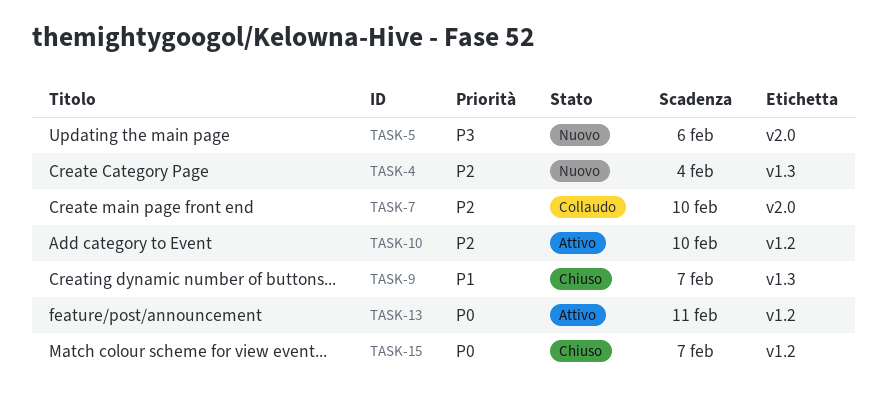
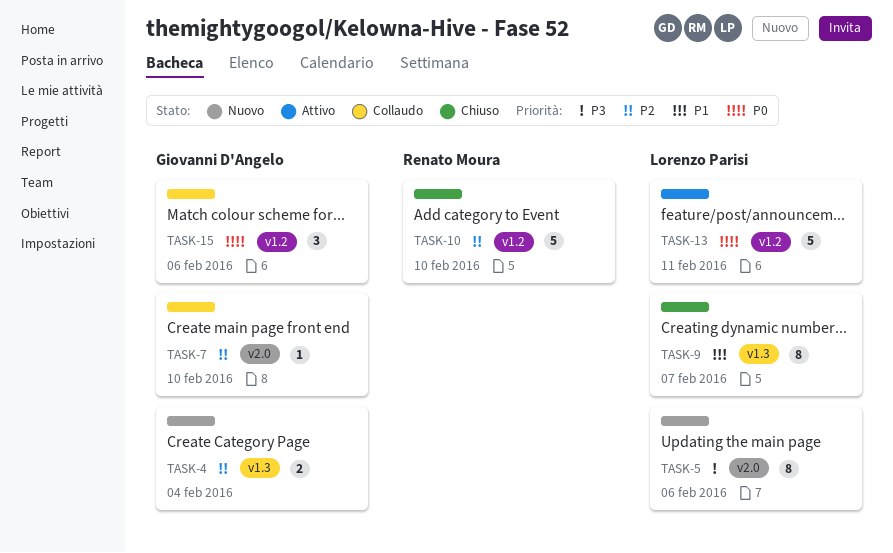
TASK-10, status: Attivo -> Chiuso
TASK-15, status: Chiuso -> Collaudo
TASK-15, due: Feb 7 -> Feb 6

